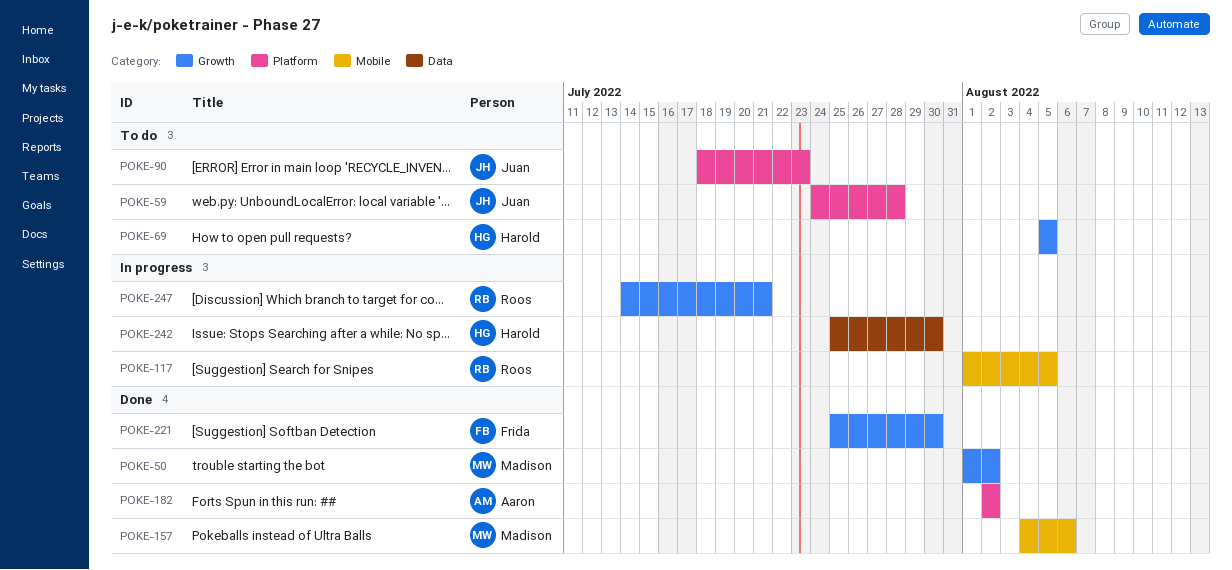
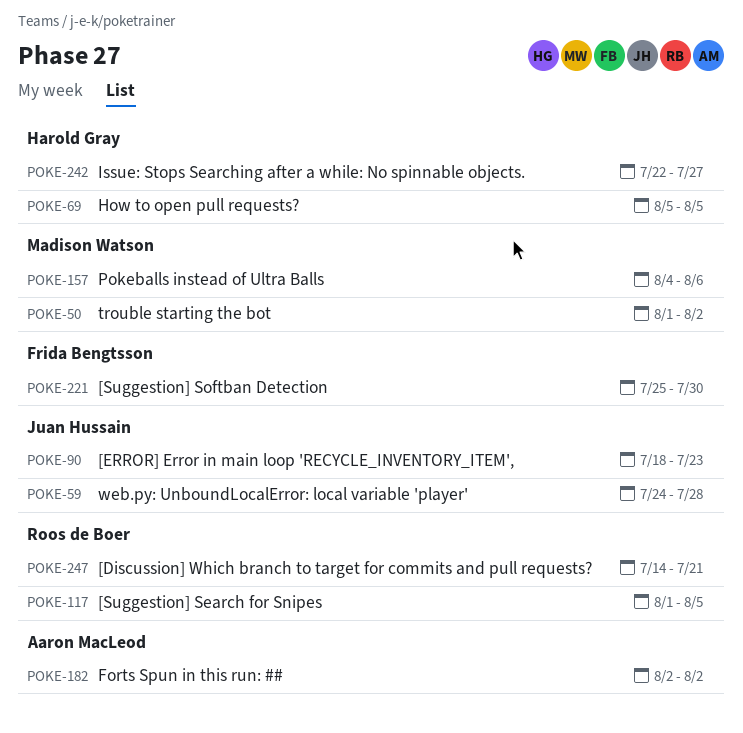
POKE-242, start: Jul 25 -> Jul 22
POKE-242, due: Jul 30 -> Jul 27

